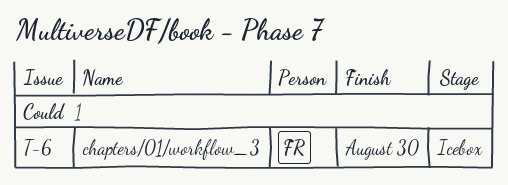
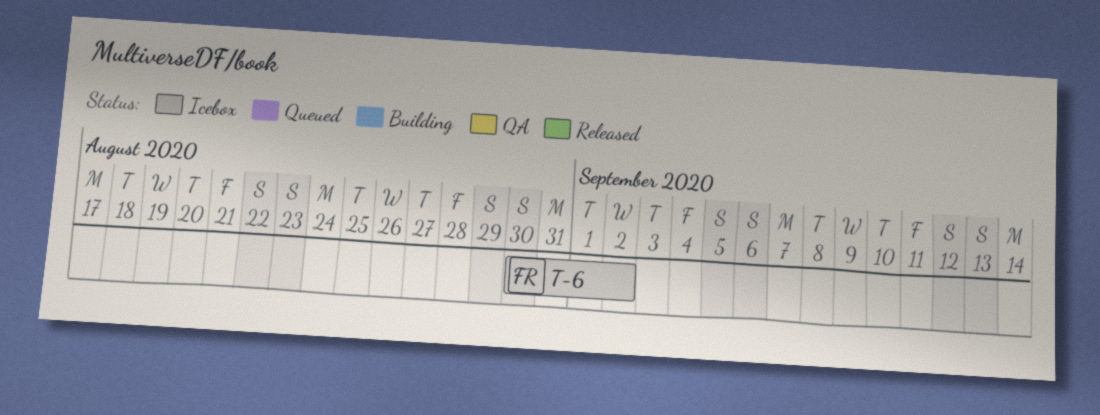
T-6, due: Aug 30 -> Sep 2

